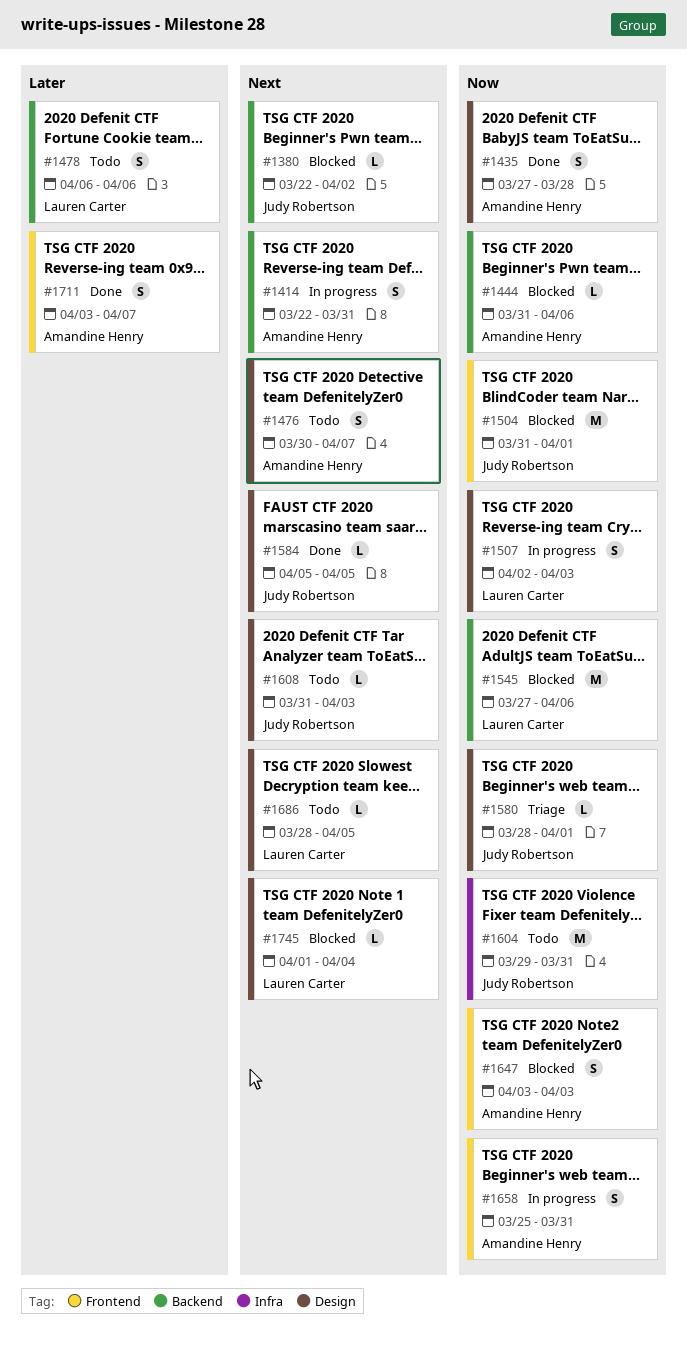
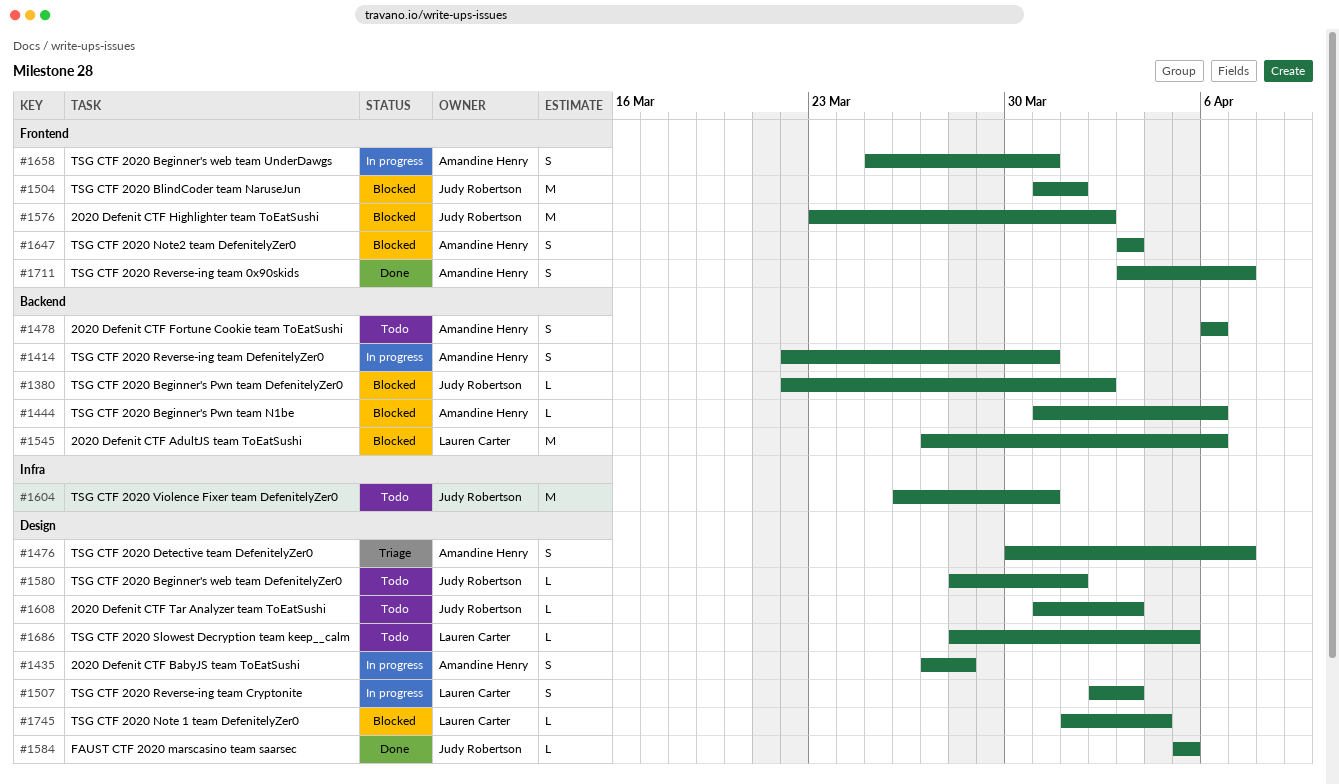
#1435, status: Done -> In progress
#1476, status: Todo -> Triage
#1478, owner: Lauren Carter -> Amandine Henry
#1576: none -> present
#1580, status: Triage -> Todo
#1604, start: Mar 29 -> Mar 26

